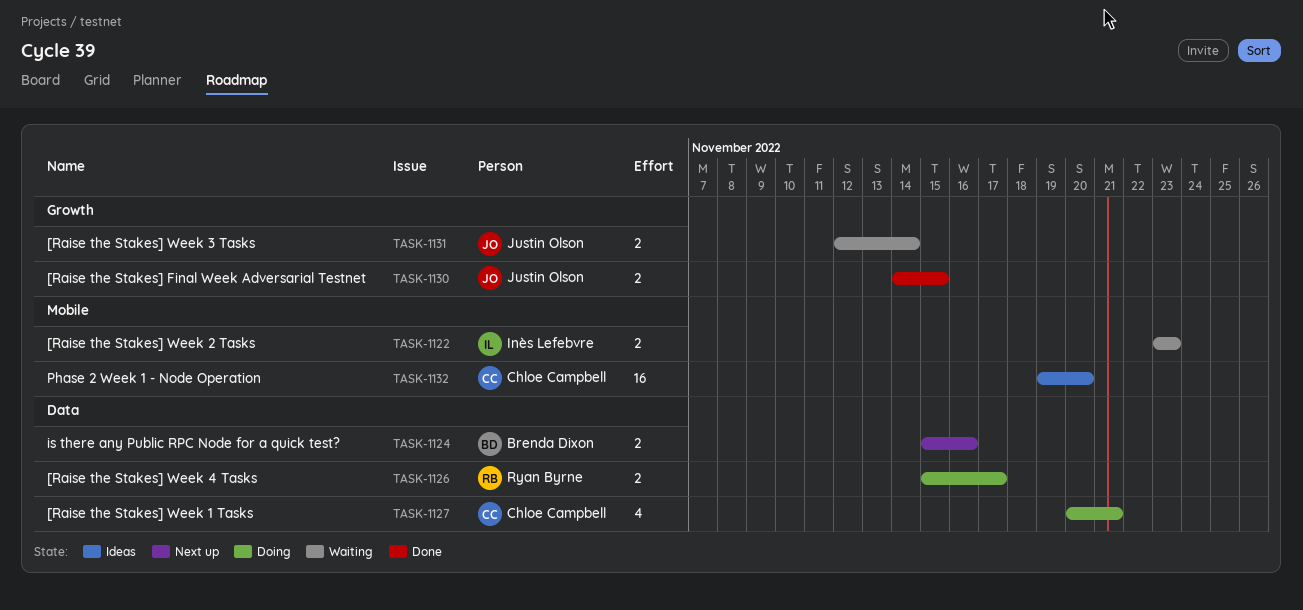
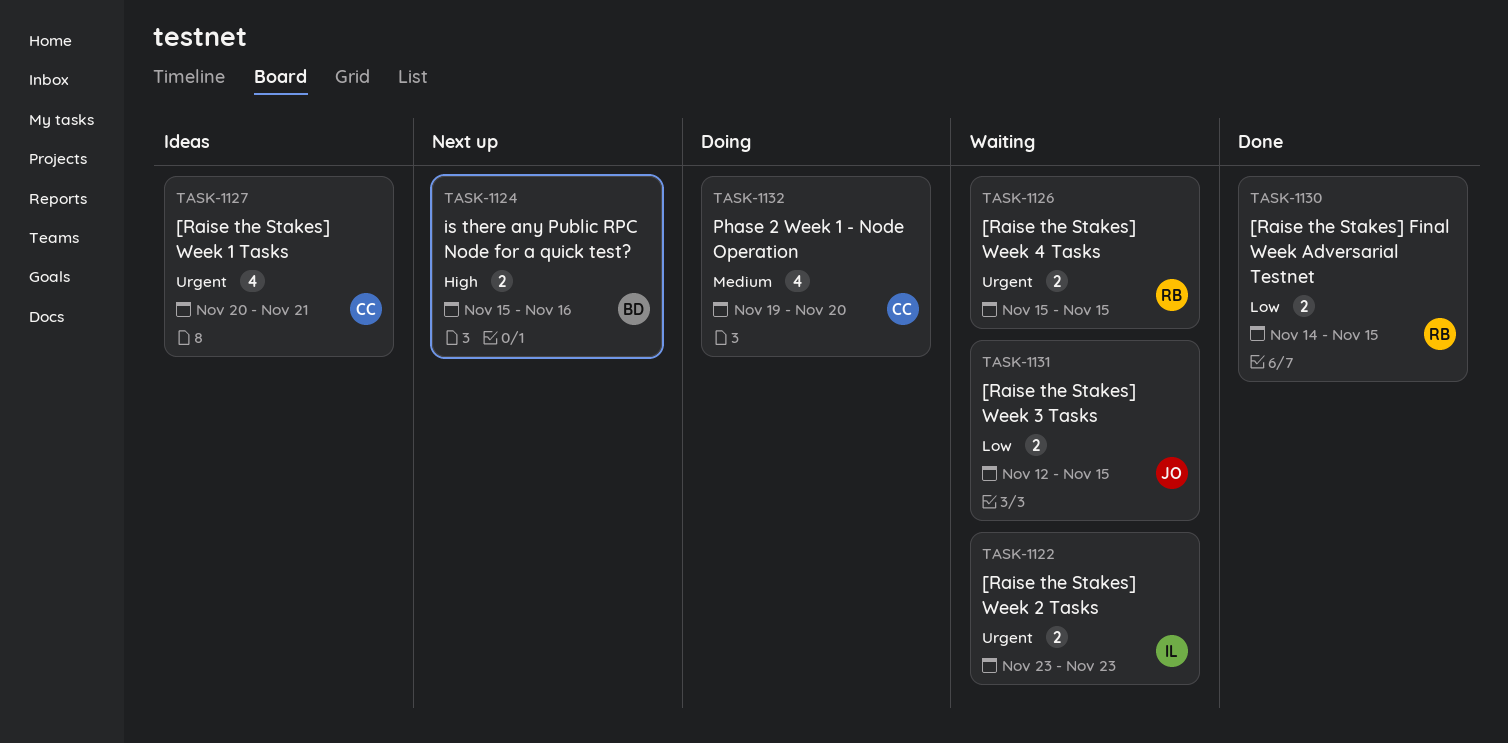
TASK-1126, status: Doing -> Waiting
TASK-1126, due: Nov 17 -> Nov 15
TASK-1127, status: Doing -> Ideas
TASK-1130, owner: Justin Olson -> Ryan Byrne
TASK-1131, due: Nov 14 -> Nov 15
TASK-1132, status: Ideas -> Doing
TASK-1132, estimate: 16 -> 4

